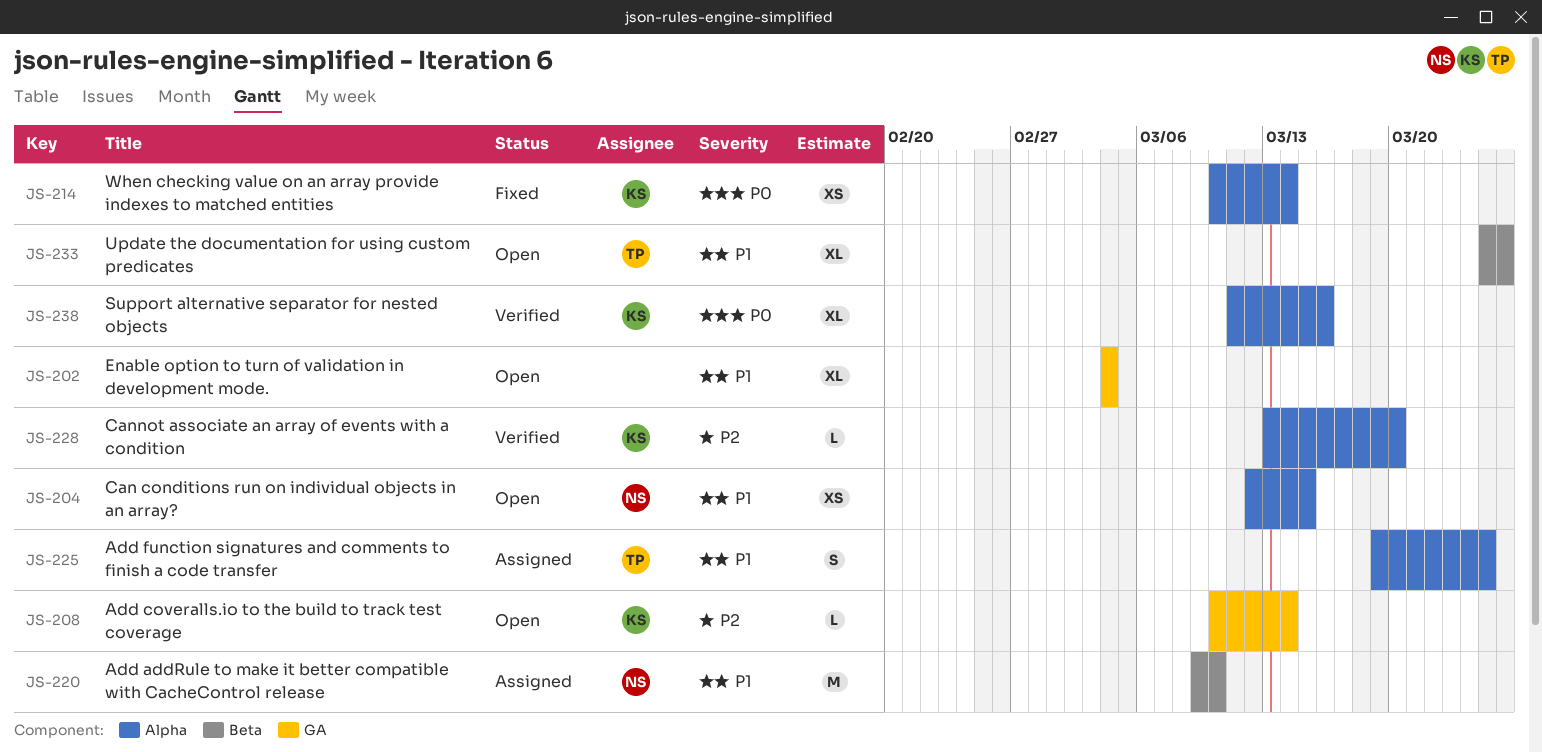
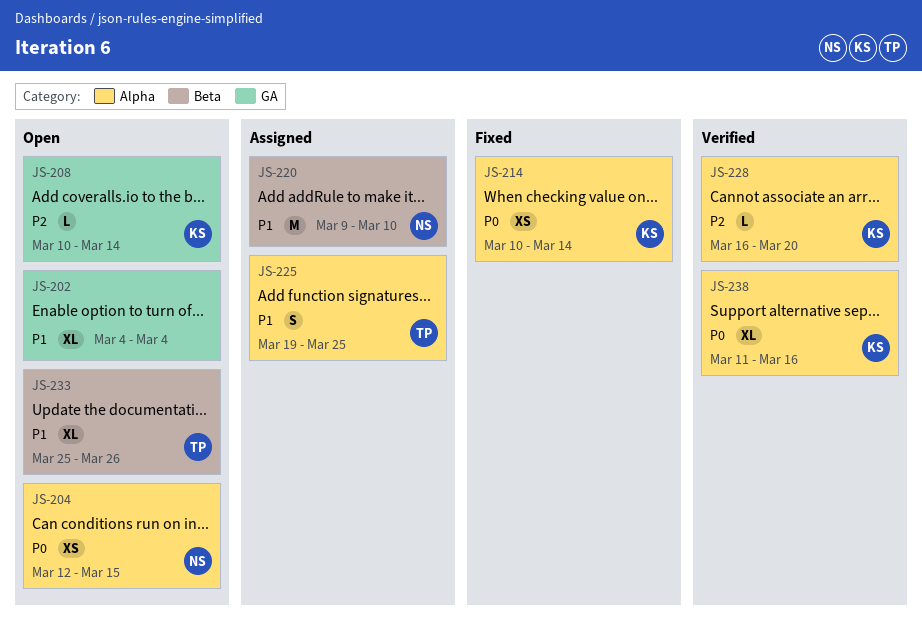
JS-204, priority: P1 -> P0
JS-228, start: Mar 13 -> Mar 16

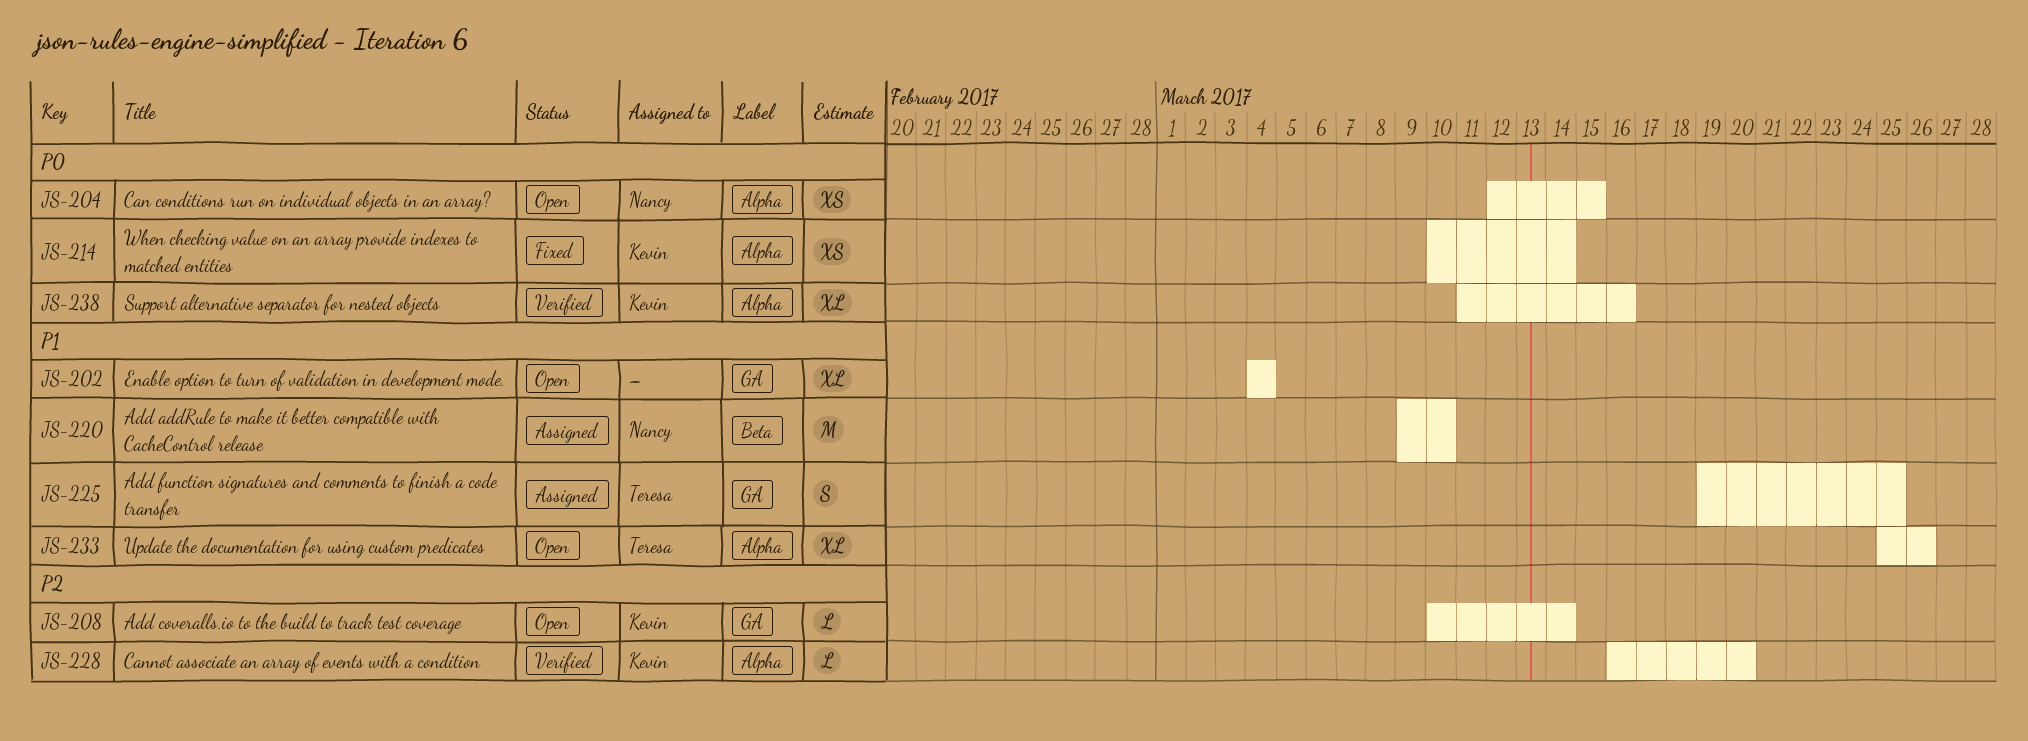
JS-225, label: Alpha -> GA
JS-233, label: Beta -> Alpha

